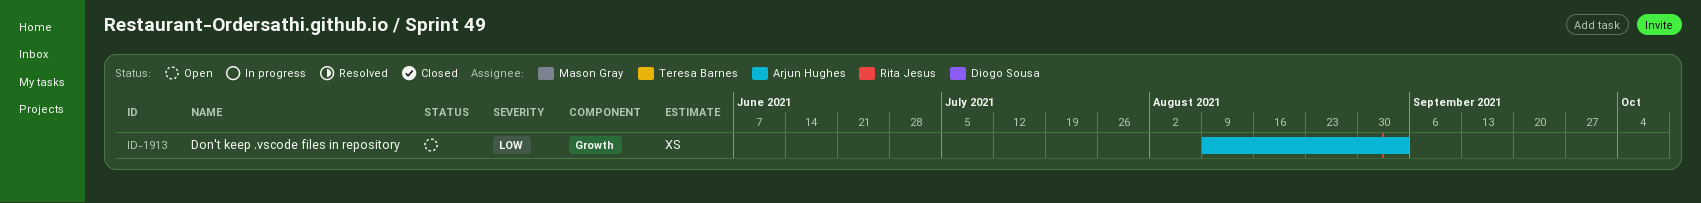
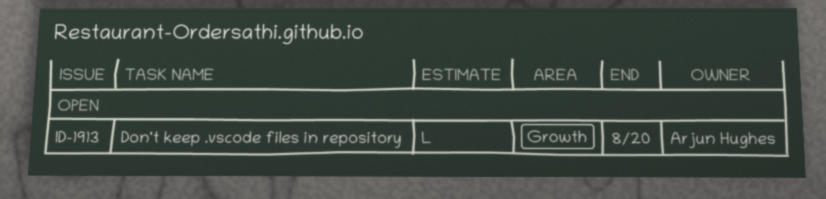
ID-1913, estimate: XS -> L
ID-1913, due: Sep 3 -> Aug 20

